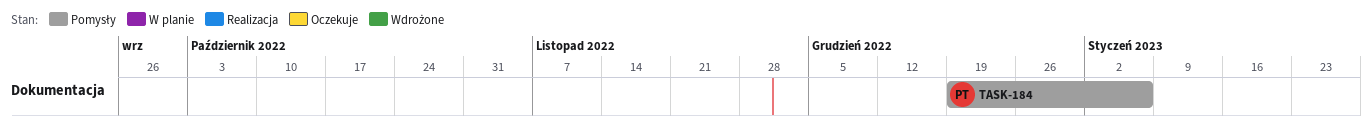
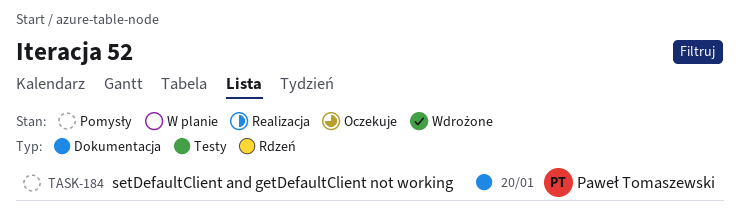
TASK-184, due: Jan 6 -> Jan 20

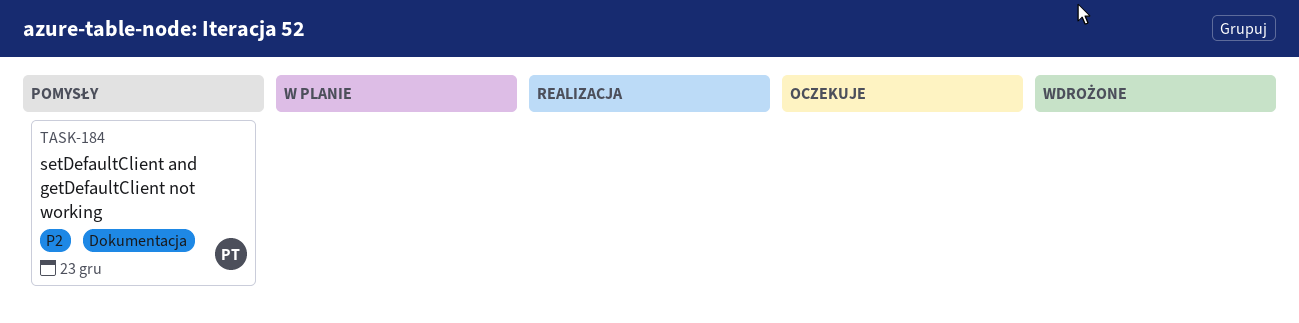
TASK-184, due: Jan 20 -> Dec 23

